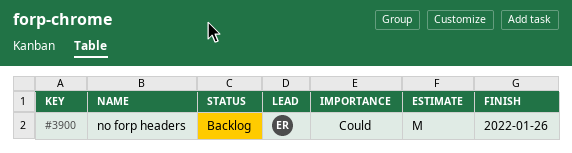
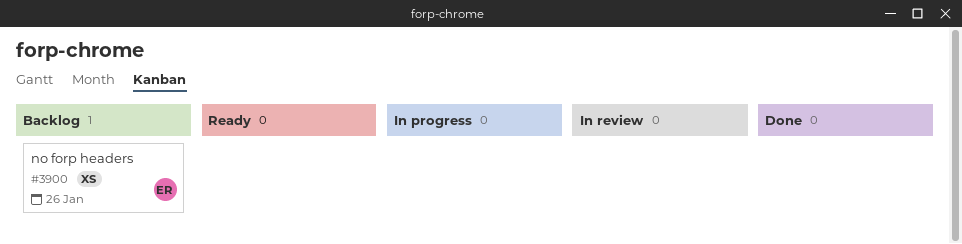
#3900, estimate: M -> XS

